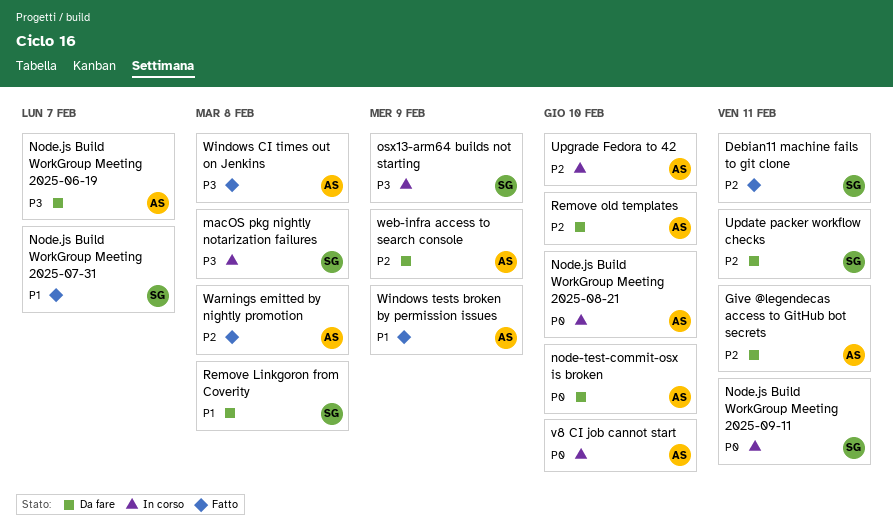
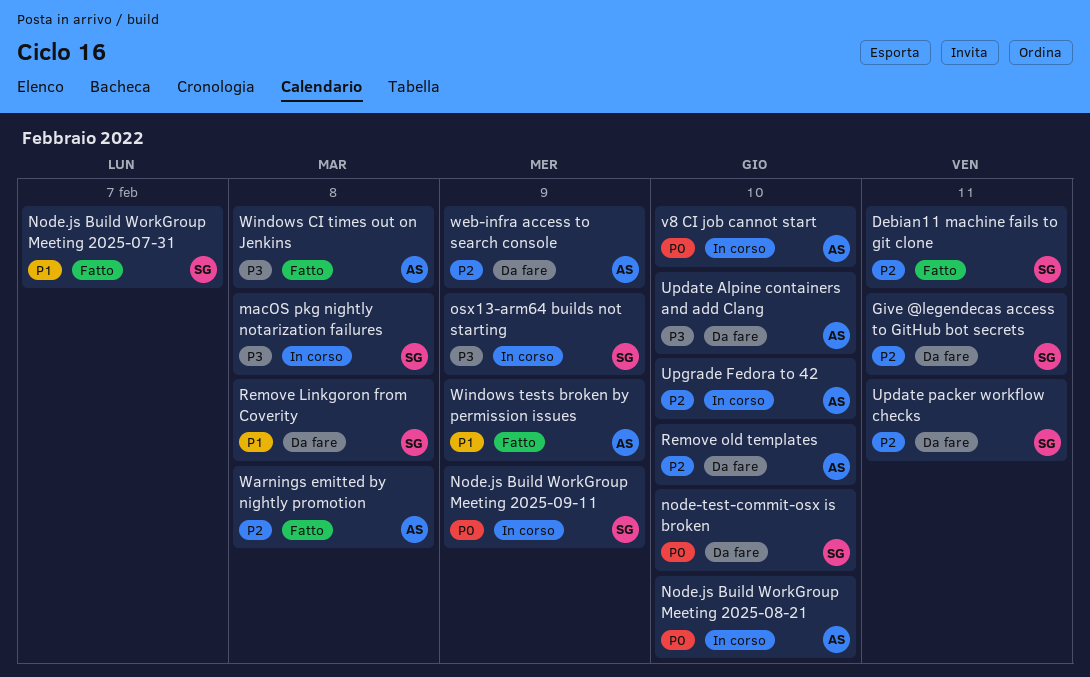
Give @legendecas access to GitHub bot secrets, owner: AS -> SG
node-test-commit-osx is broken, owner: AS -> SG
Node.js Build WorkGroup Meeting 2025-06-19: present -> none
Node.js Build WorkGroup Meeting 2025-09-11, due: Feb 11 -> Feb 9
Update Alpine containers and add Clang: none -> present

